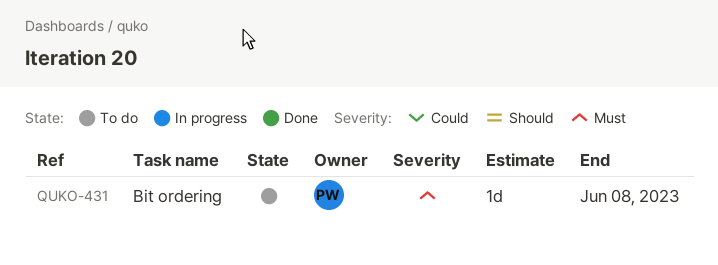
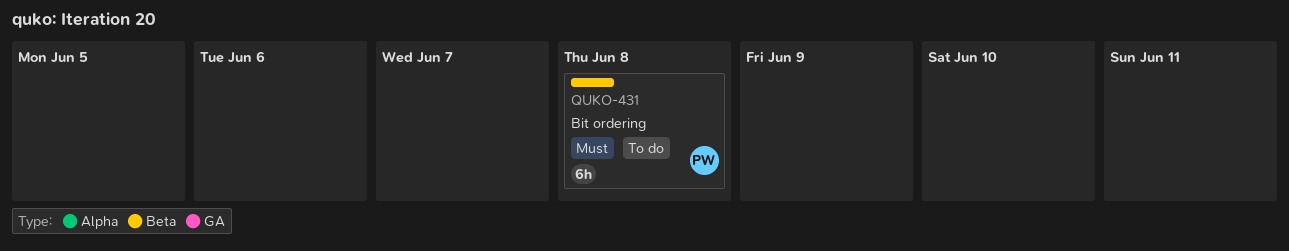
QUKO-431, estimate: 1d -> 6h

